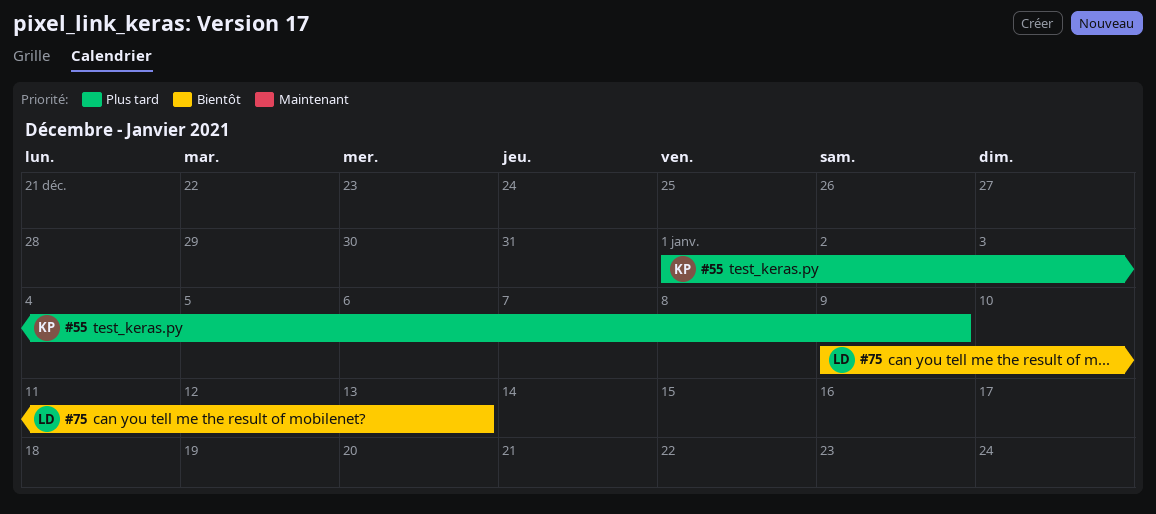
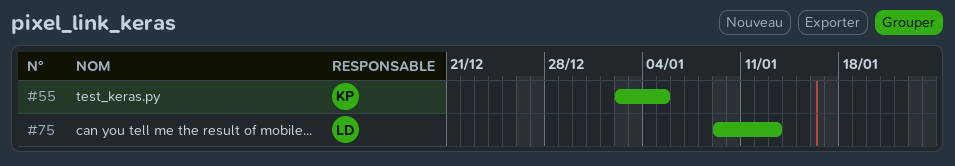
#55, start: Jan 1 -> Jan 2
#55, due: Jan 9 -> Jan 5

